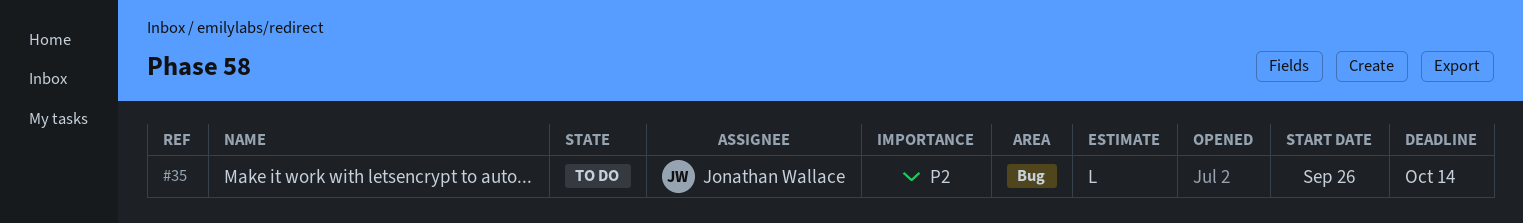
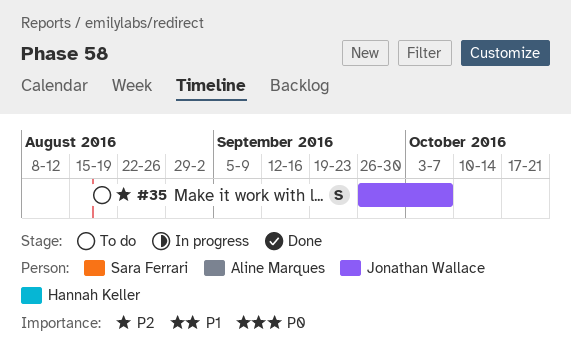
#35, estimate: L -> S
#35, due: Oct 14 -> Oct 7

